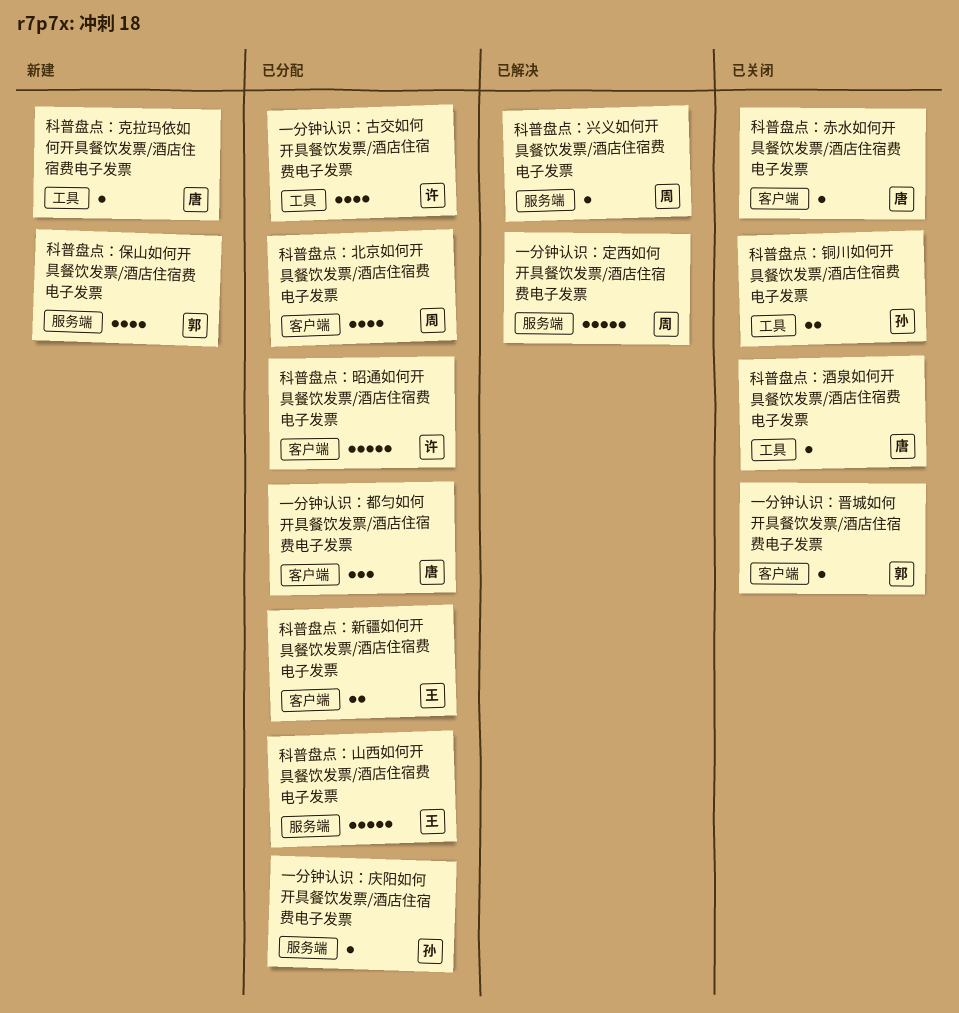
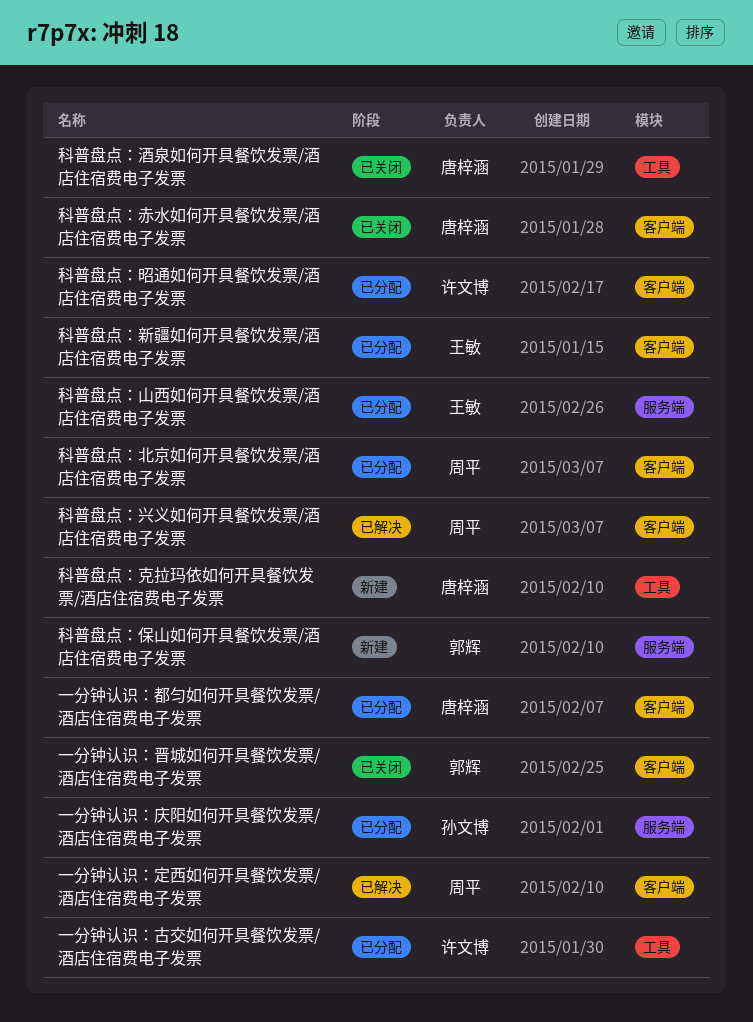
一分钟认识：定西如何开具餐饮发票/酒店住宿费电子发票, label: 服务端 -> 客户端
科普盘点：兴义如何开具餐饮发票/酒店住宿费电子发票, label: 服务端 -> 客户端
科普盘点：铜川如何开具餐饮发票/酒店住宿费电子发票: present -> none

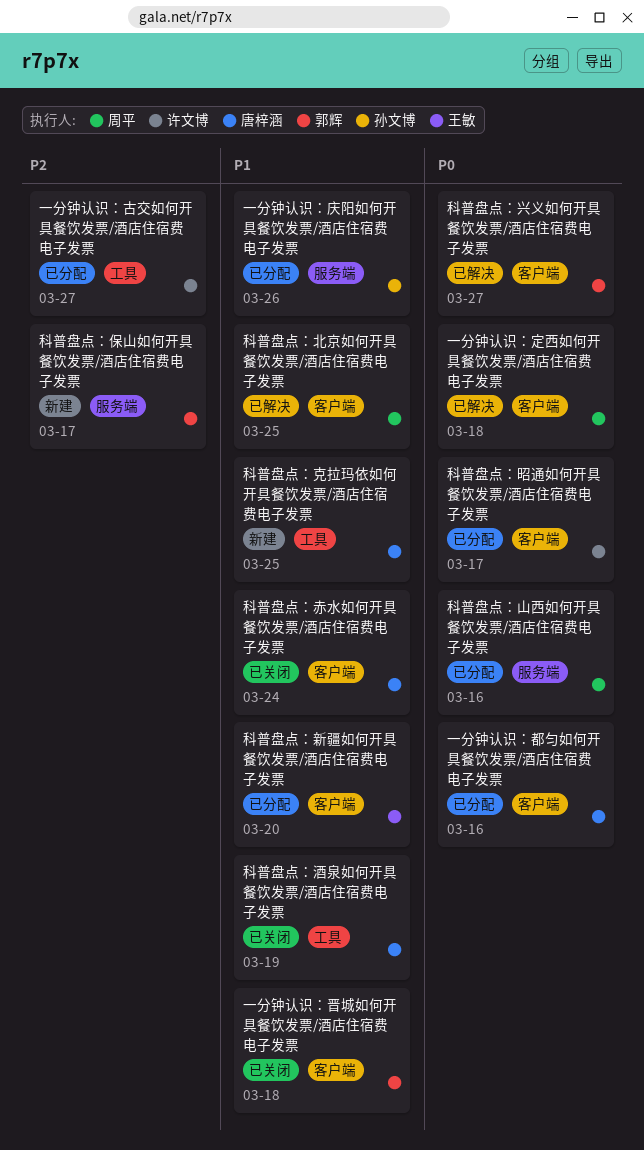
科普盘点：兴义如何开具餐饮发票/酒店住宿费电子发票, owner: 周平 -> 郭辉
科普盘点：北京如何开具餐饮发票/酒店住宿费电子发票, status: 已分配 -> 已解决
科普盘点：山西如何开具餐饮发票/酒店住宿费电子发票, owner: 王敏 -> 周平

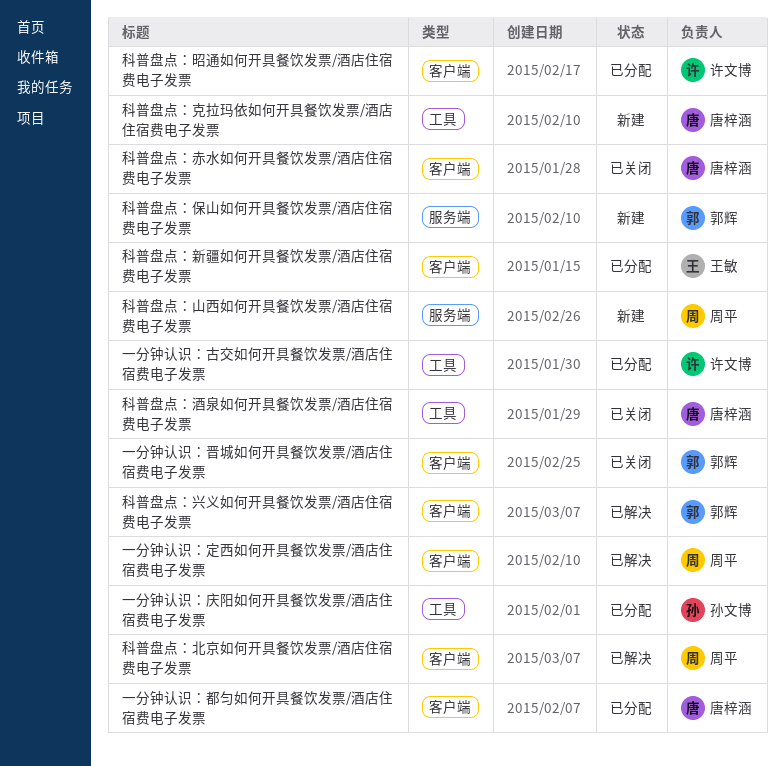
一分钟认识：庆阳如何开具餐饮发票/酒店住宿费电子发票, label: 服务端 -> 工具
科普盘点：山西如何开具餐饮发票/酒店住宿费电子发票, status: 已分配 -> 新建

